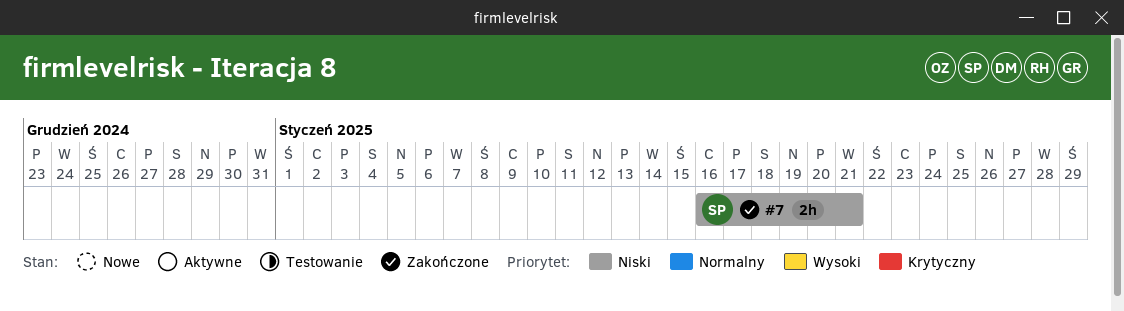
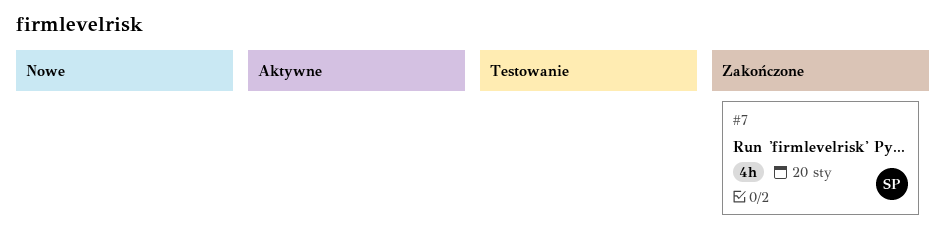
#7, estimate: 2h -> 4h
#7, due: Jan 21 -> Jan 20

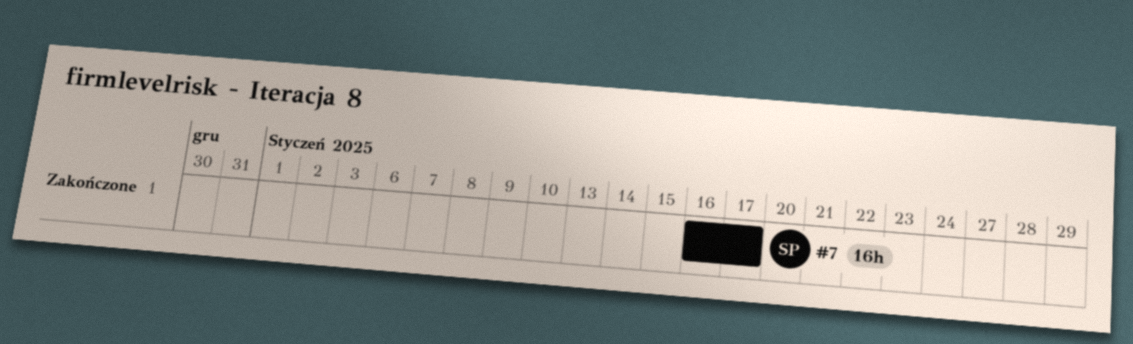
#7, estimate: 4h -> 16h
#7, due: Jan 20 -> Jan 17

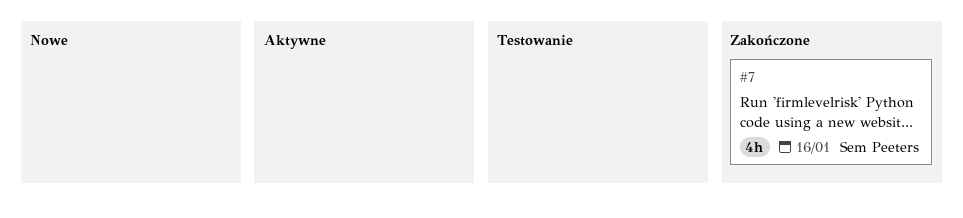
#7, estimate: 16h -> 4h
#7, due: Jan 17 -> Jan 16

